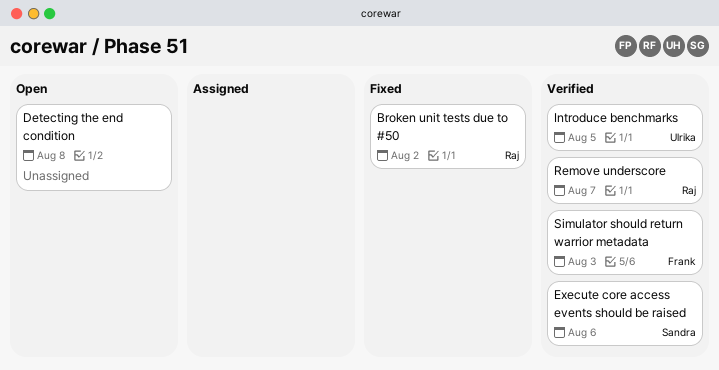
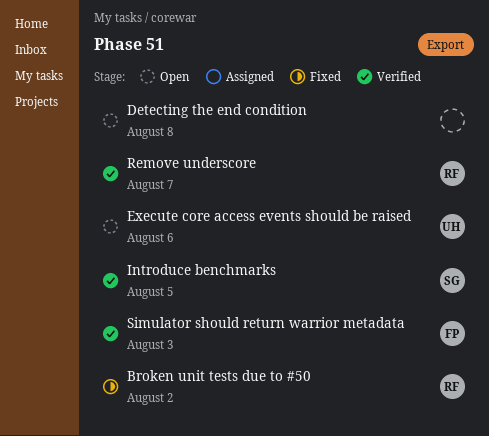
Execute core access events should be raised, status: Verified -> Open
Execute core access events should be raised, owner: Sandra -> Ulrika
Introduce benchmarks, owner: Ulrika -> Sandra

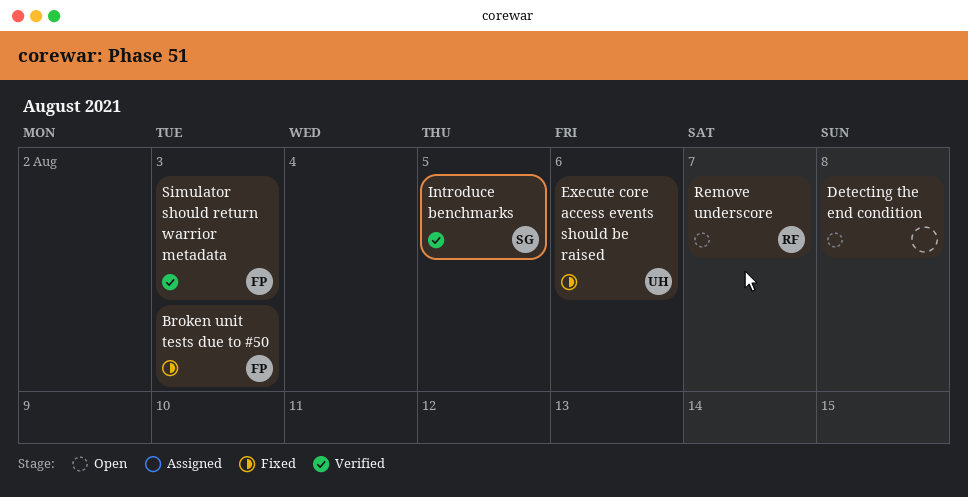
Broken unit tests due to #50, owner: RF -> FP
Broken unit tests due to #50, due: Aug 2 -> Aug 3
Execute core access events should be raised, status: Open -> Fixed
Remove underscore, status: Verified -> Open

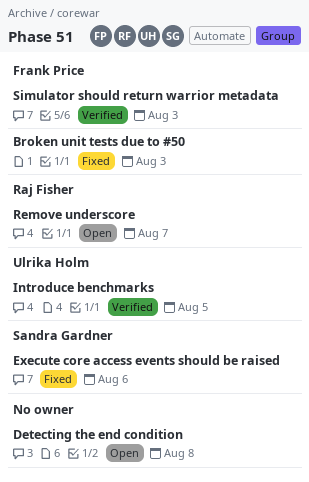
Execute core access events should be raised, owner: Ulrika Holm -> Sandra Gardner
Introduce benchmarks, owner: Sandra Gardner -> Ulrika Holm

